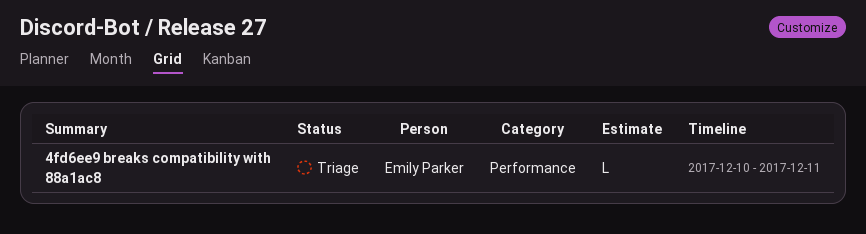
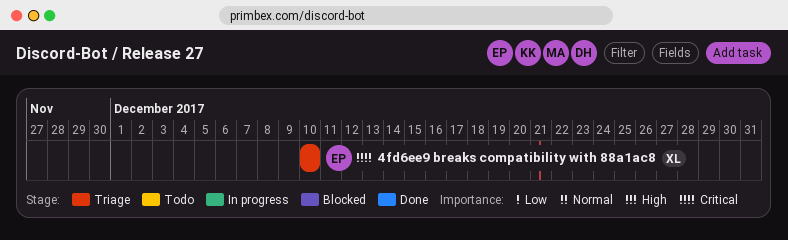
4fd6ee9 breaks compatibility with 88a1ac8, estimate: L -> XL
4fd6ee9 breaks compatibility with 88a1ac8, due: Dec 11 -> Dec 10

